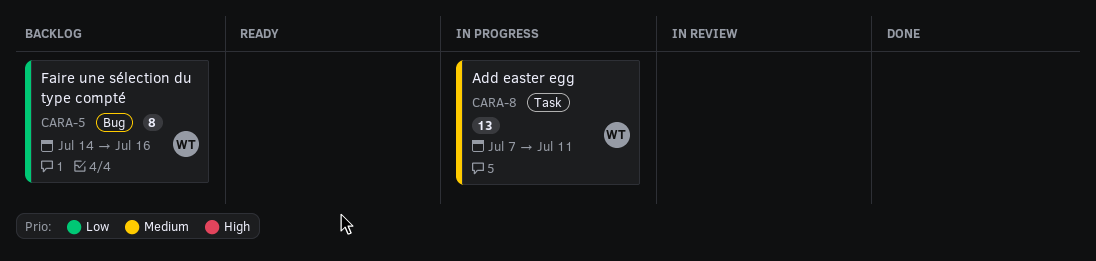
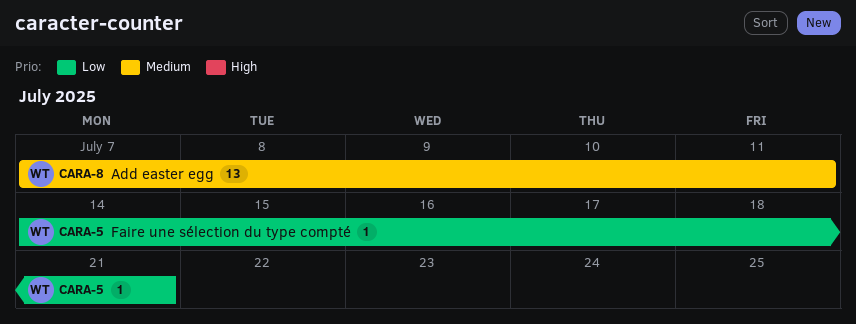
CARA-5, estimate: 8 -> 1
CARA-5, due: Jul 16 -> Jul 21

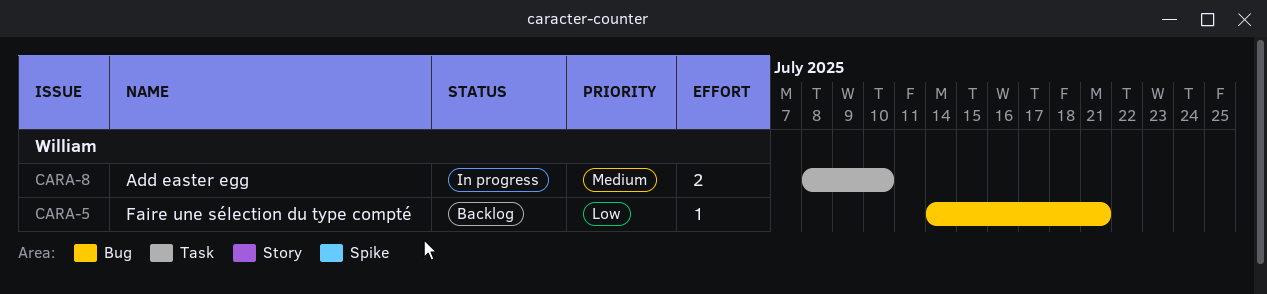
CARA-8, estimate: 13 -> 2
CARA-8, start: Jul 7 -> Jul 8
CARA-8, due: Jul 11 -> Jul 10

